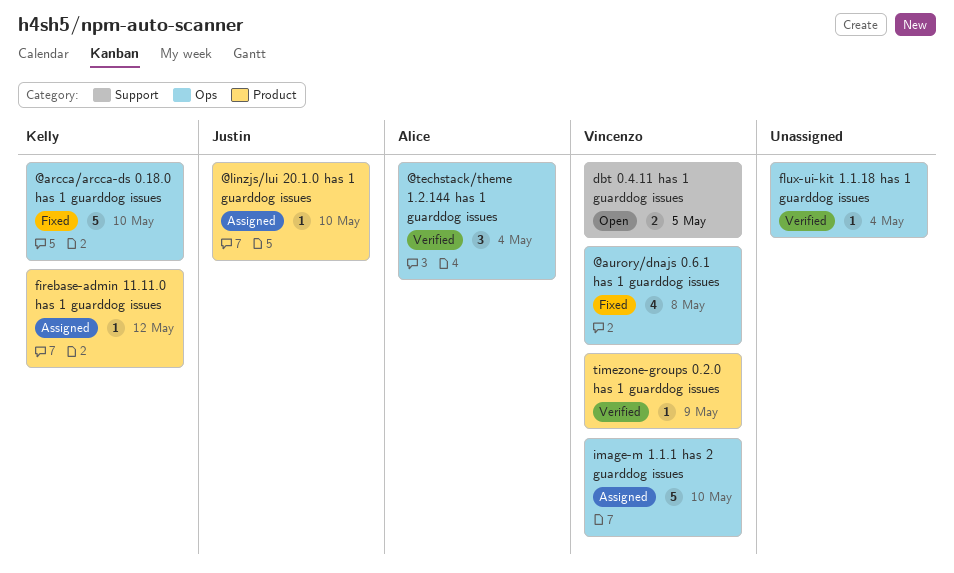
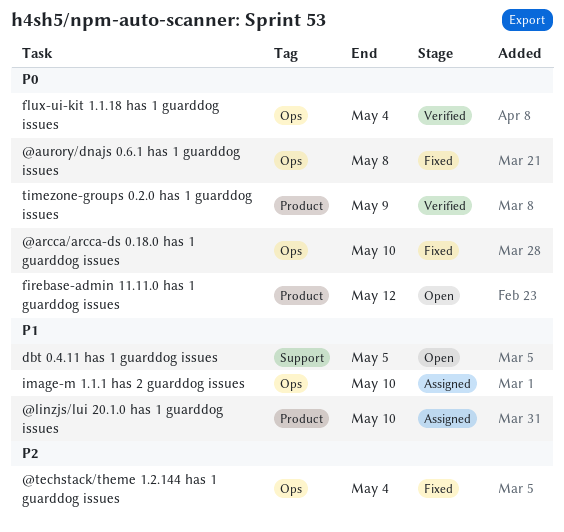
@techstack/theme 1.2.144 has 1 guarddog issues, status: Verified -> Fixed
firebase-admin 11.11.0 has 1 guarddog issues, status: Assigned -> Open

